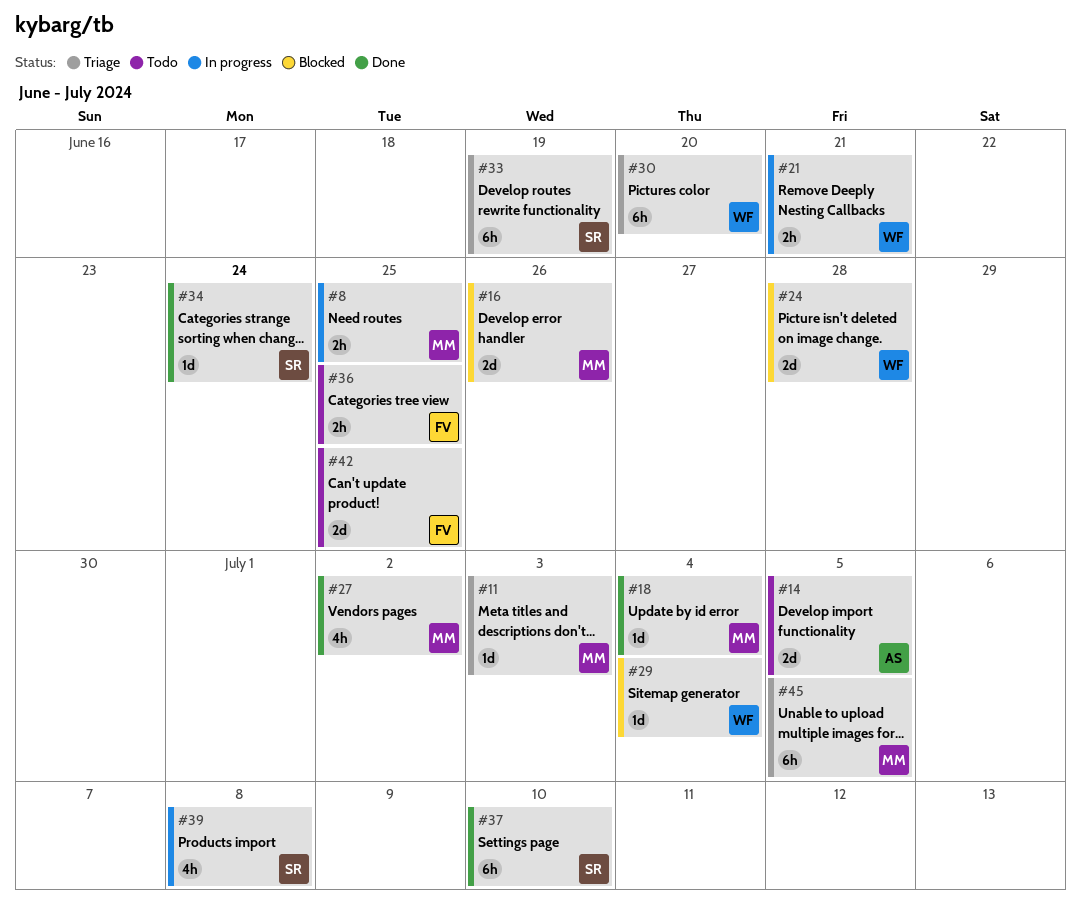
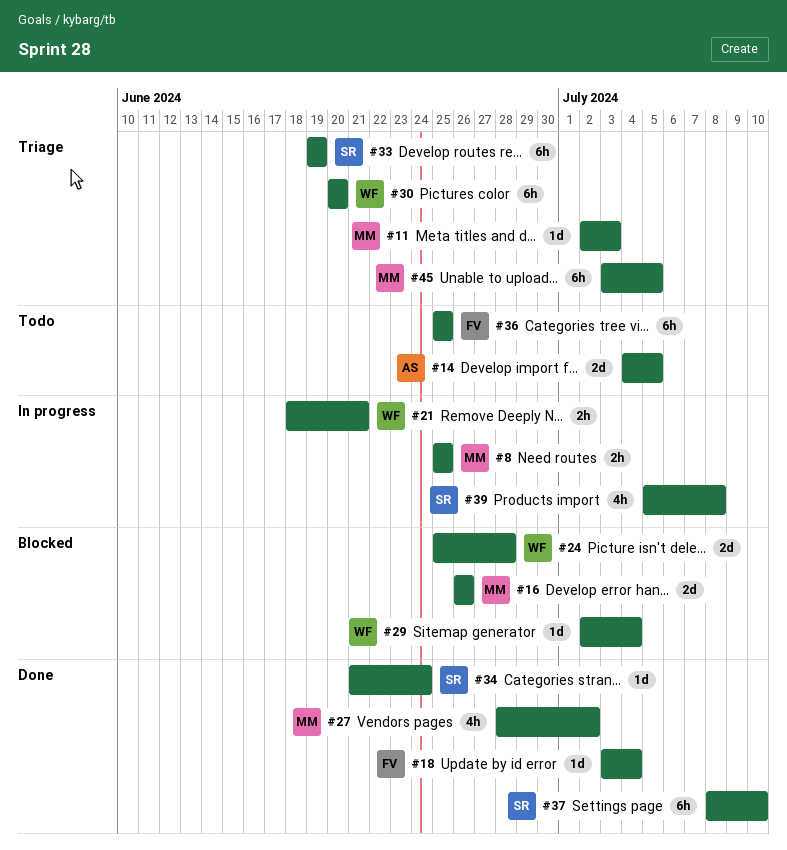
#18, owner: MM -> FV
#36, estimate: 2h -> 6h
#42: present -> none

